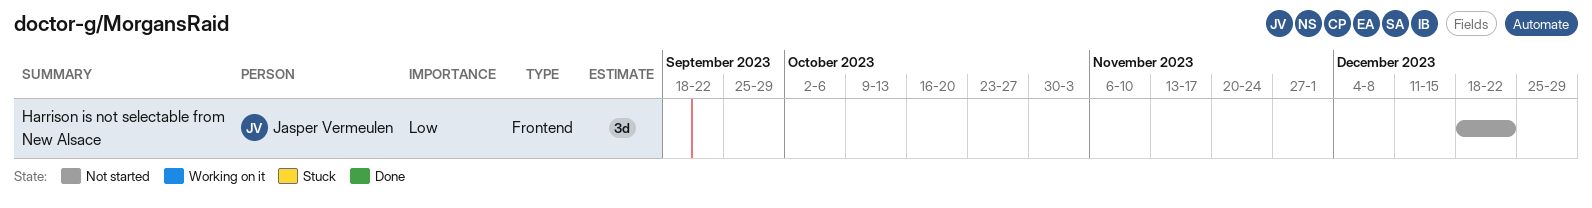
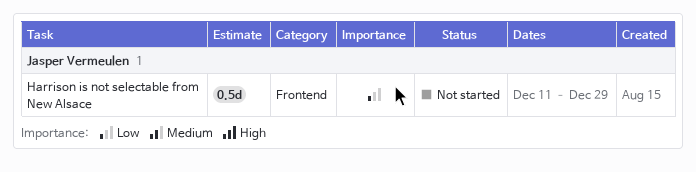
Harrison is not selectable from New Alsace, estimate: 3d -> 0.5d
Harrison is not selectable from New Alsace, start: Dec 18 -> Dec 11
Harrison is not selectable from New Alsace, due: Dec 22 -> Dec 29

